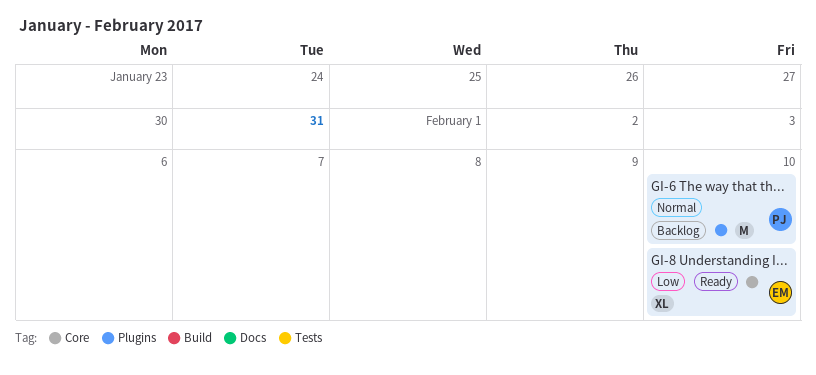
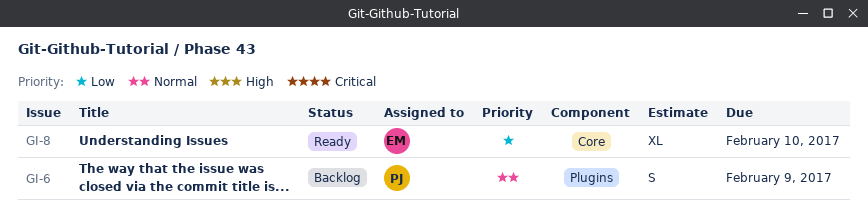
GI-6, estimate: M -> S
GI-6, due: Feb 10 -> Feb 9

